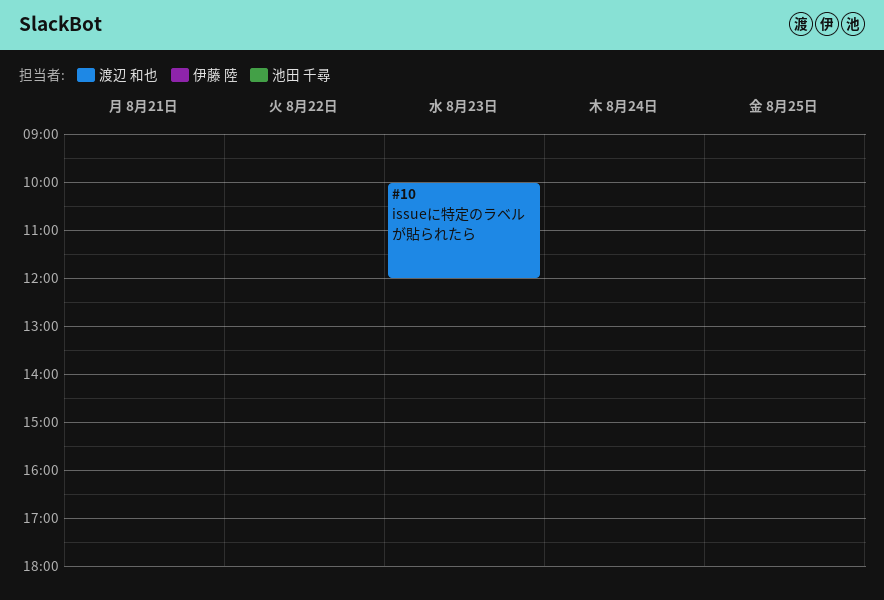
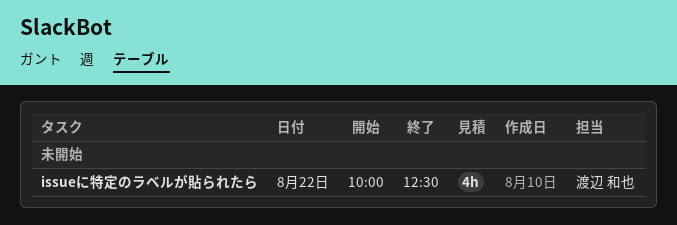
issueに特定のラベルが貼られたら, day: Aug 23 -> Aug 22
issueに特定のラベルが貼られたら, ends: 12:00 -> 12:30

